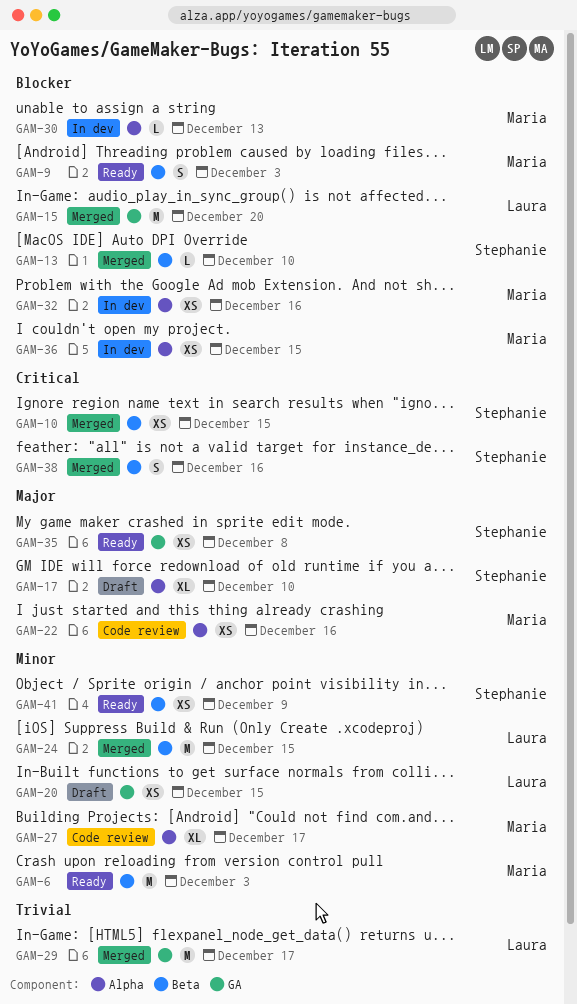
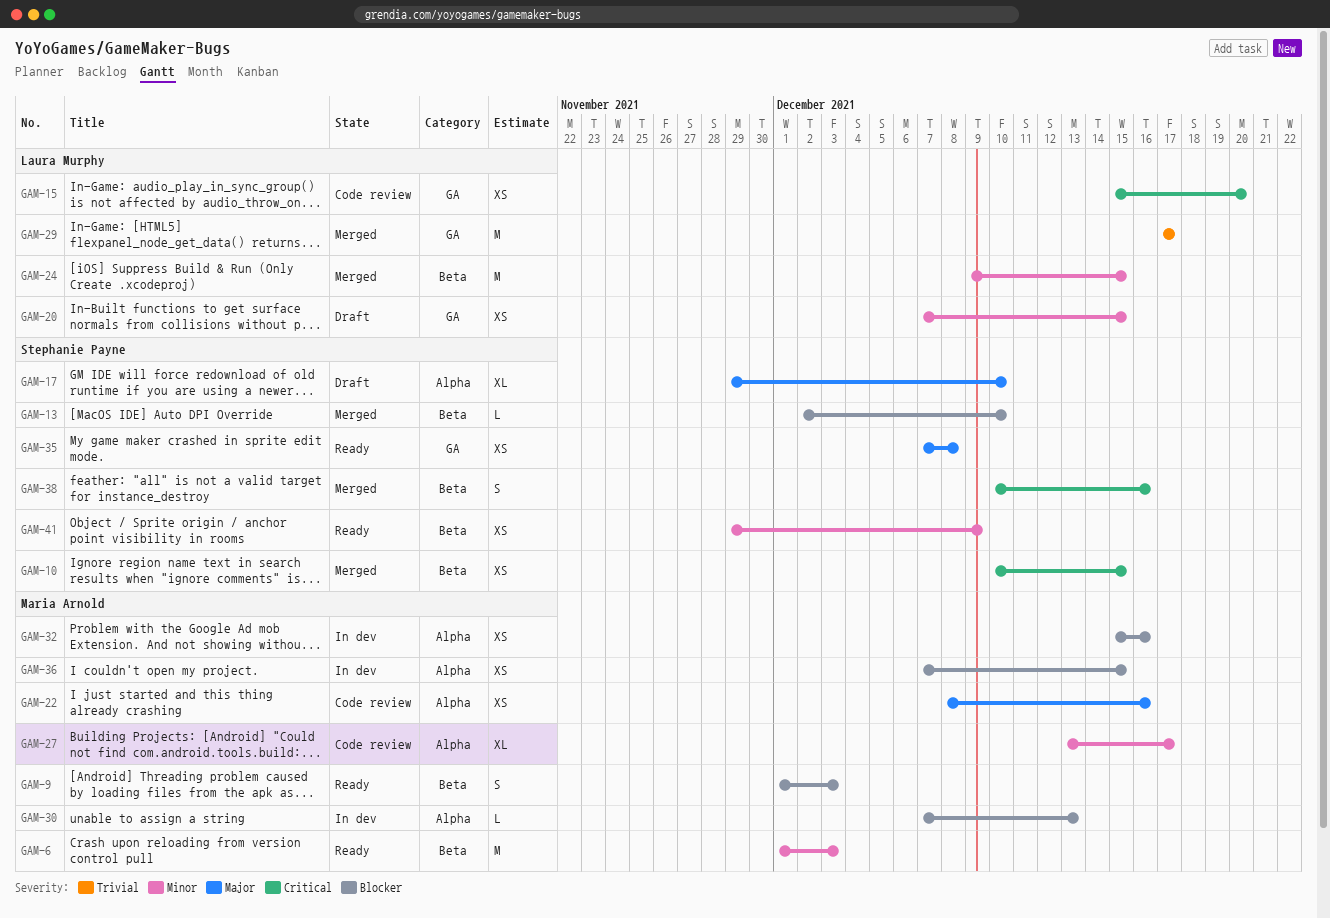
GAM-15, status: Merged -> Code review
GAM-15, priority: Blocker -> Critical
GAM-15, estimate: M -> XS

